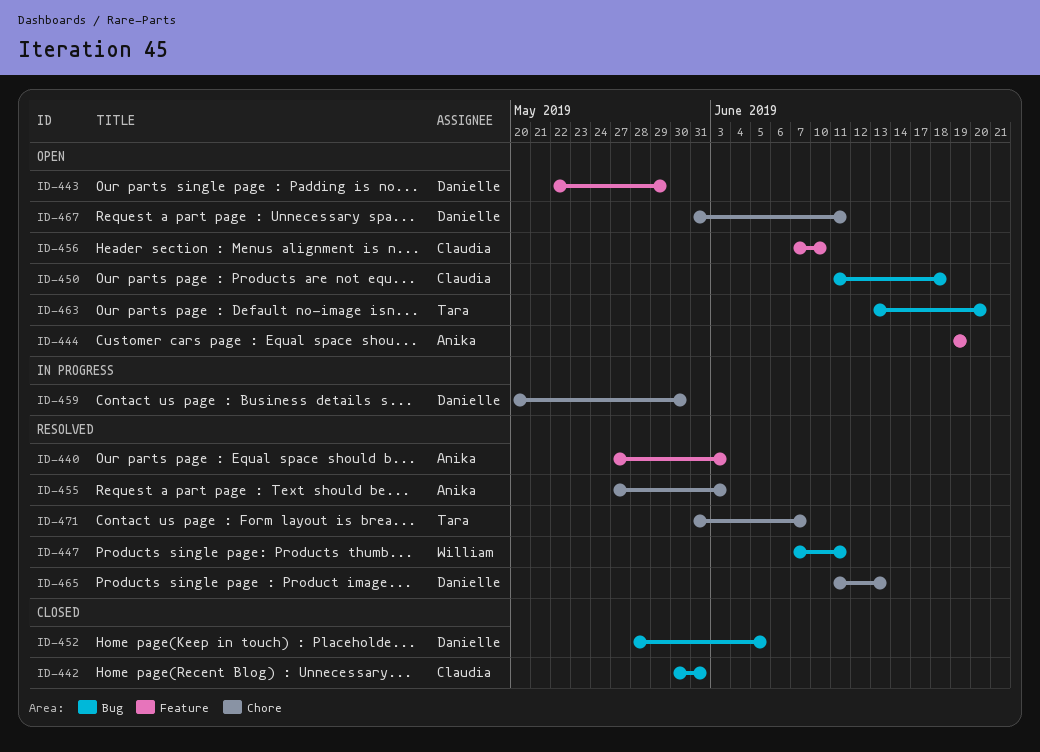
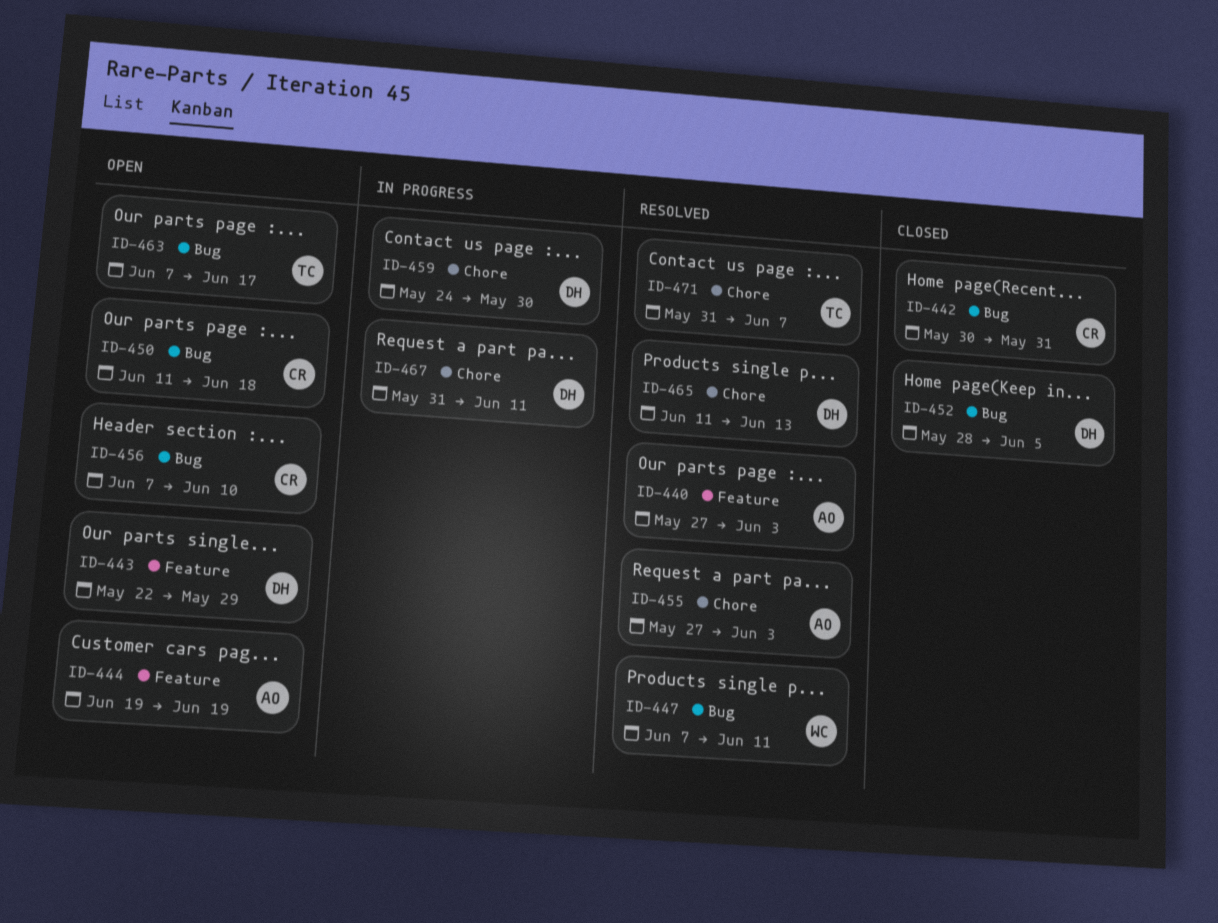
ID-456, label: Feature -> Bug
ID-459, start: May 20 -> May 24
ID-463, start: Jun 13 -> Jun 7
ID-463, due: Jun 20 -> Jun 17
ID-467, status: Open -> In progress

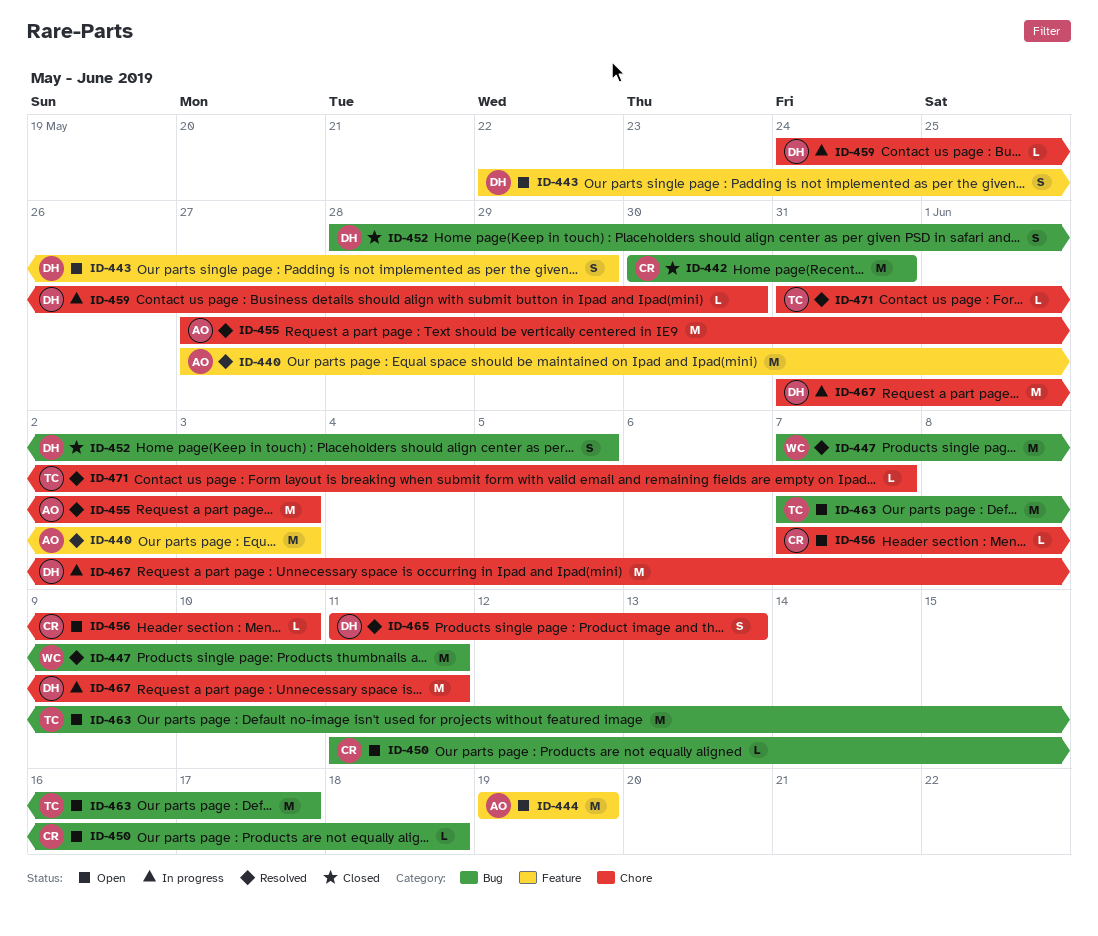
ID-456, label: Bug -> Chore

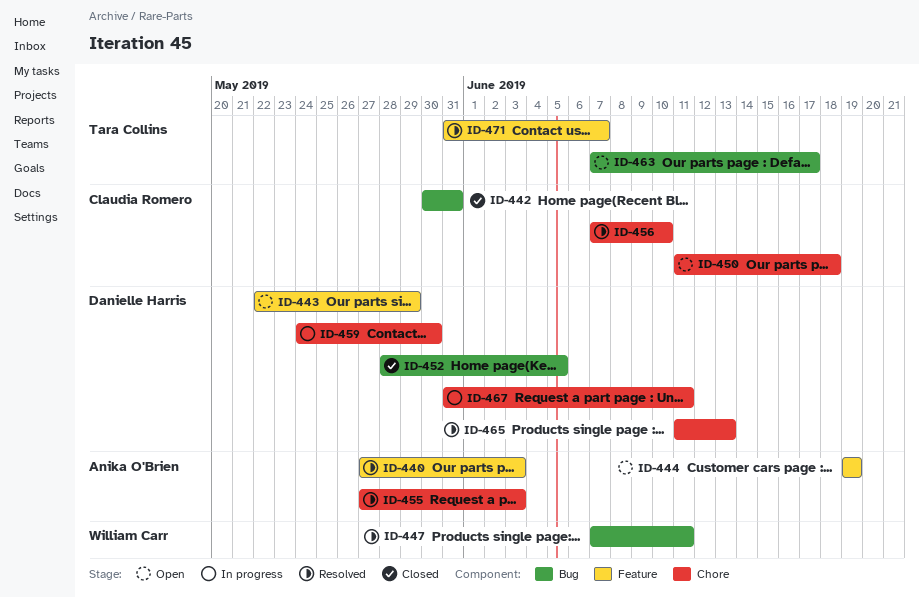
ID-450, label: Bug -> Chore
ID-456, status: Open -> Resolved
ID-471, label: Chore -> Feature

